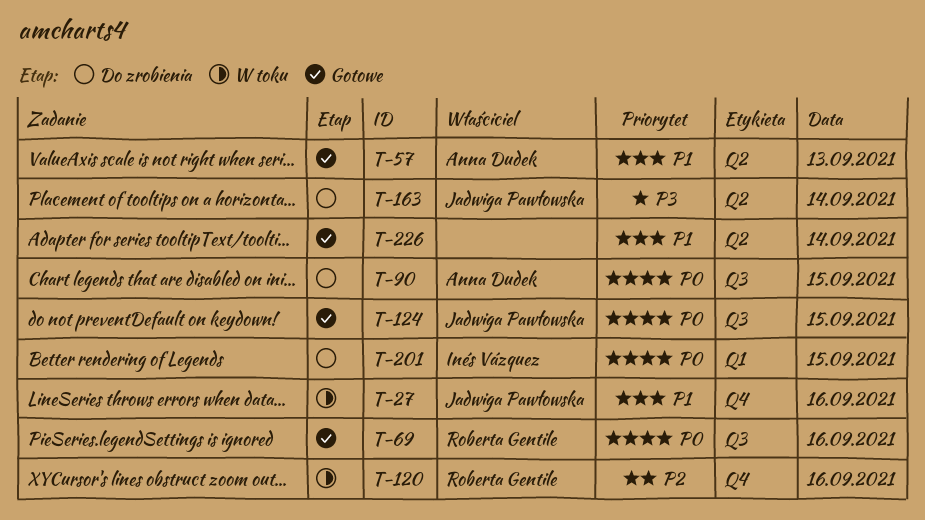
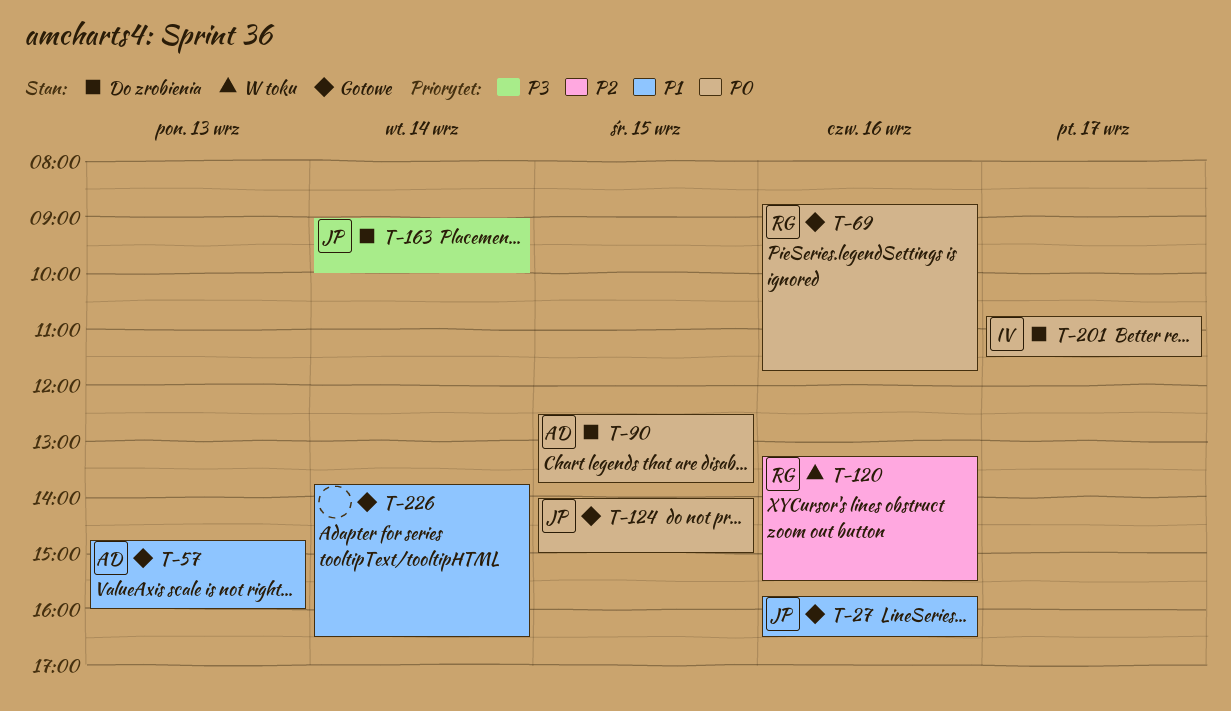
T-27, status: W toku -> Gotowe
T-201, day: Sep 15 -> Sep 17

